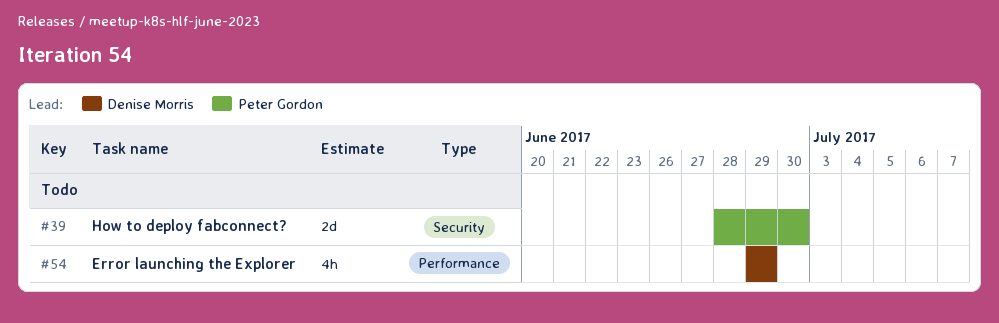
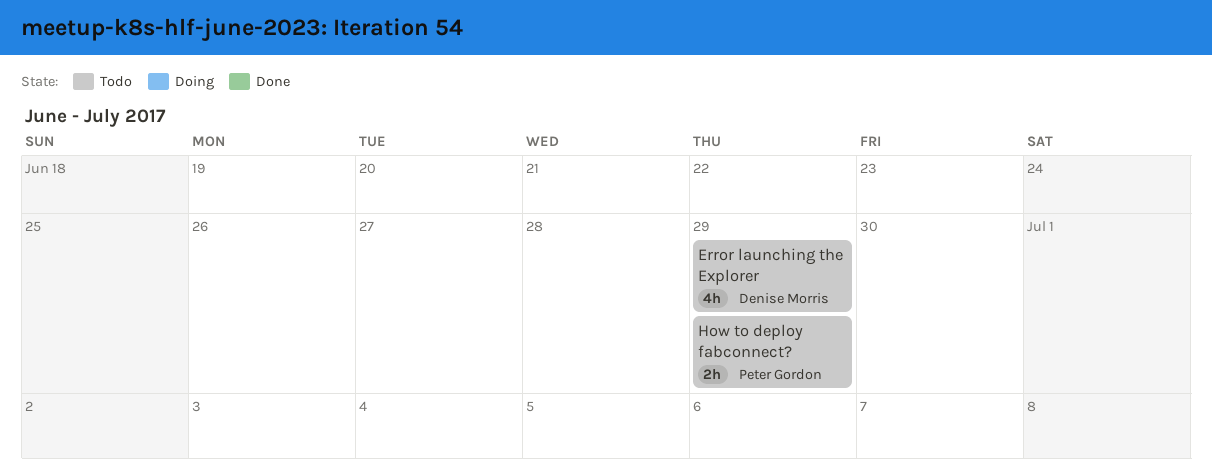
How to deploy fabconnect?, estimate: 2d -> 2h
How to deploy fabconnect?, due: Jun 30 -> Jun 29

